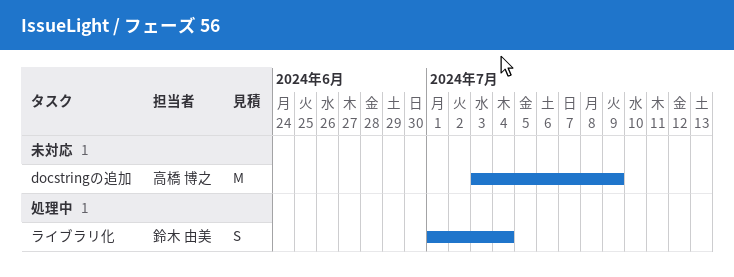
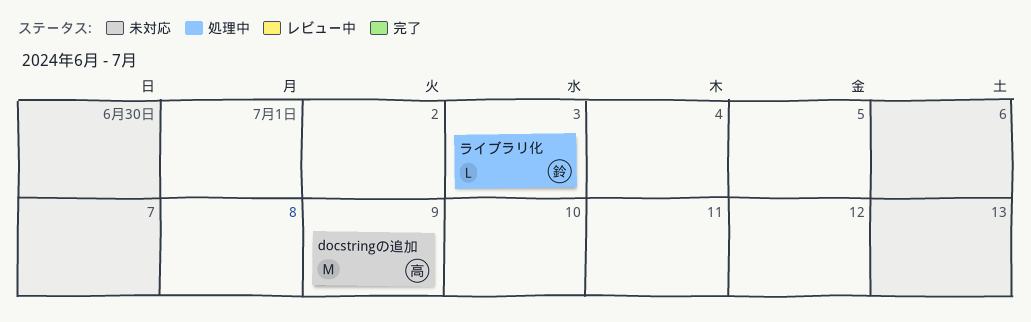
ライブラリ化, estimate: S -> L
ライブラリ化, due: Jul 4 -> Jul 3

